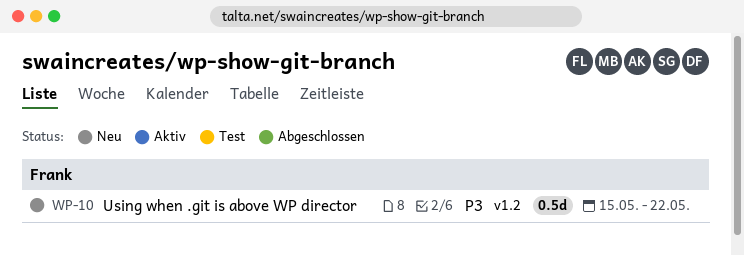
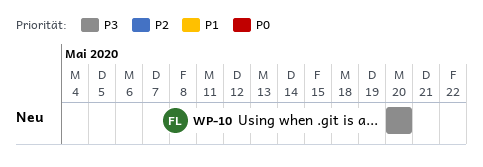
WP-10, start: May 15 -> May 20
WP-10, due: May 22 -> May 20

